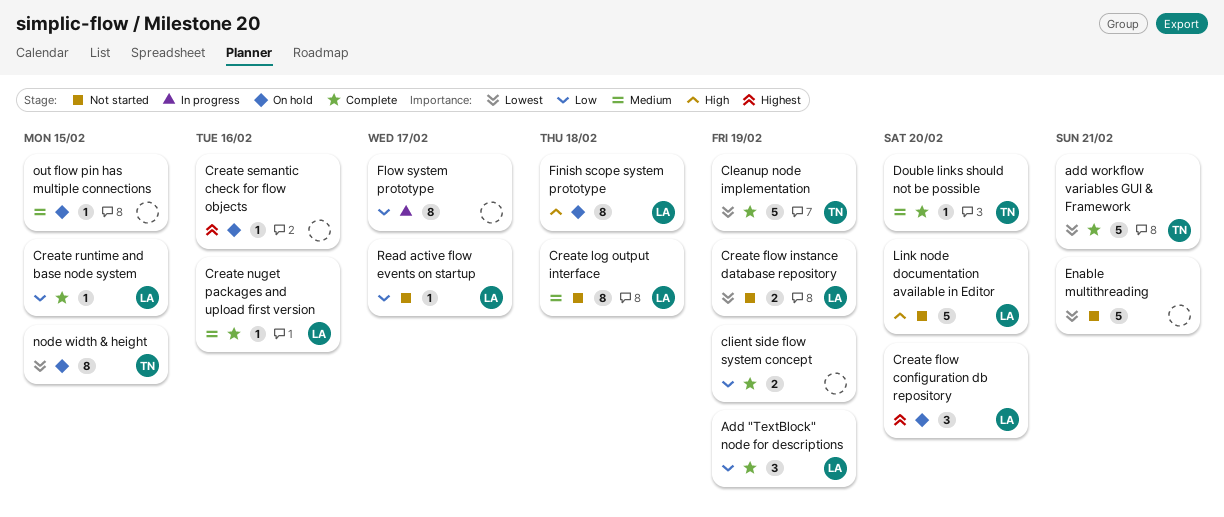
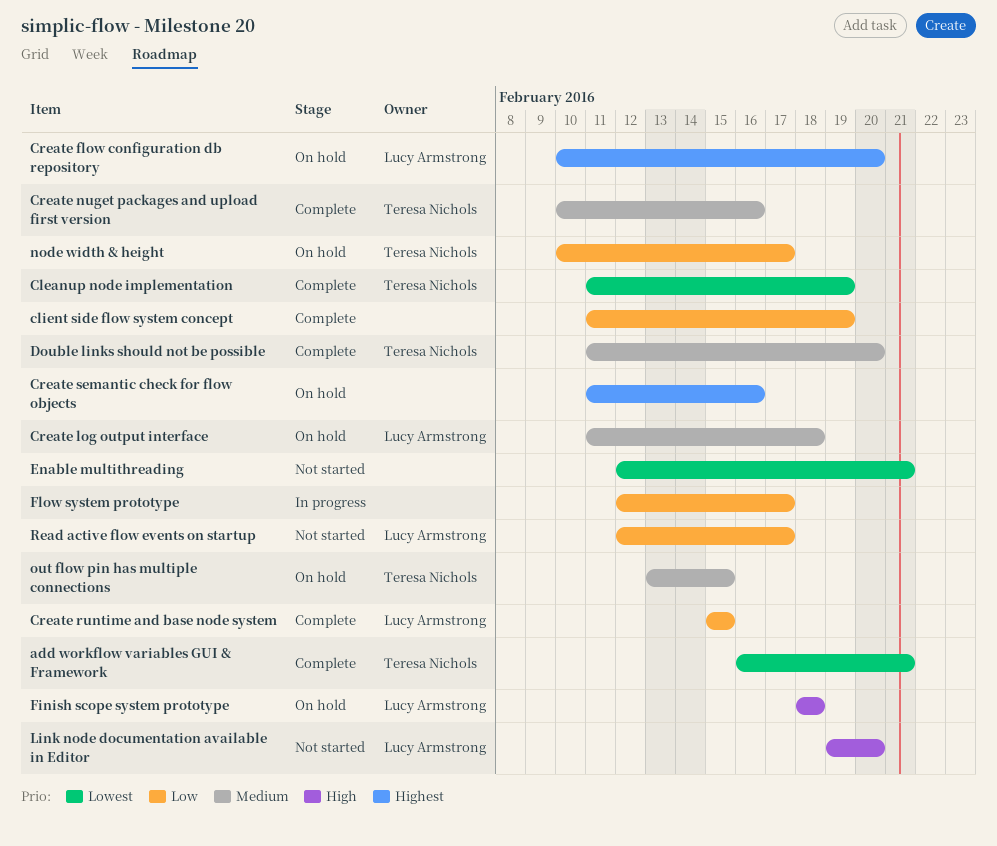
Add "TextBlock" node for descriptions: present -> none
Create flow instance database repository: present -> none
Create log output interface, status: Not started -> On hold
Create nuget packages and upload first version, owner: Lucy Armstrong -> Teresa Nichols
node width & height, priority: Lowest -> Low
node width & height, due: Feb 15 -> Feb 17
out flow pin has multiple connections, owner: none -> Teresa Nichols

